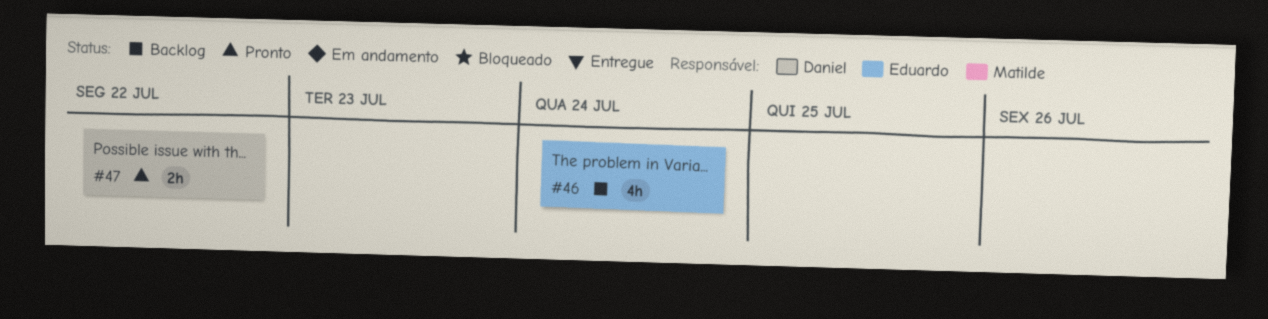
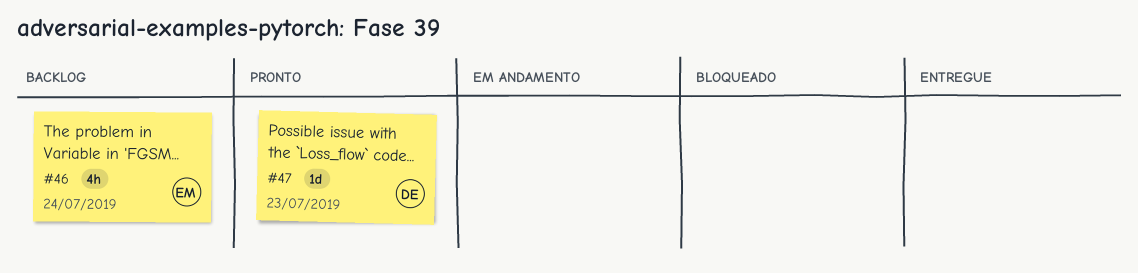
#47, estimate: 2h -> 1d
#47, due: Jul 22 -> Jul 23

